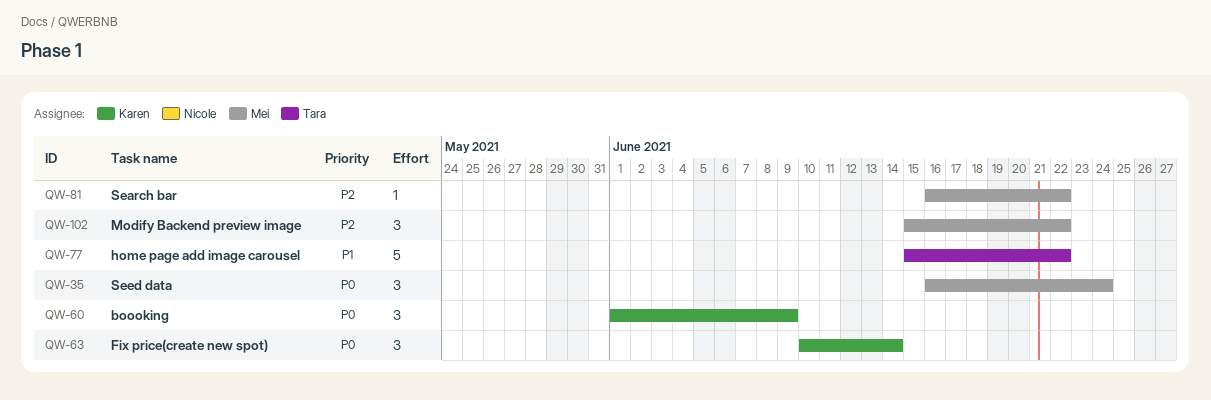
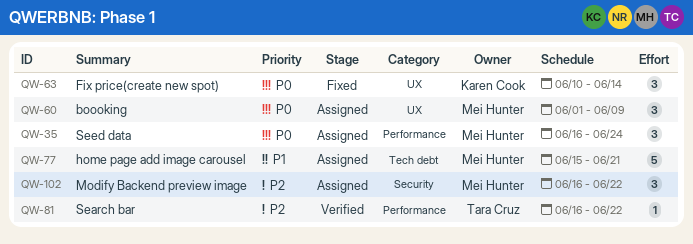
QW-60, owner: Karen Cook -> Mei Hunter
QW-77, owner: Tara Cruz -> Mei Hunter
QW-77, due: Jun 22 -> Jun 21
QW-81, owner: Mei Hunter -> Tara Cruz
QW-102, start: Jun 15 -> Jun 16

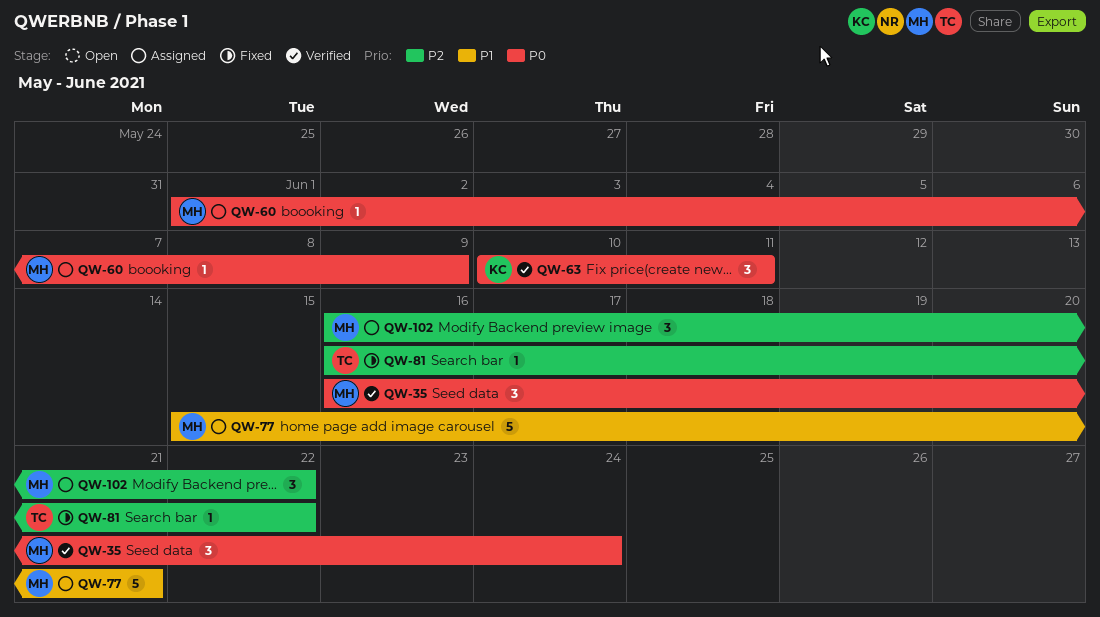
QW-35, status: Assigned -> Verified
QW-60, estimate: 3 -> 1
QW-63, status: Fixed -> Verified
QW-63, due: Jun 14 -> Jun 11
QW-81, status: Verified -> Fixed

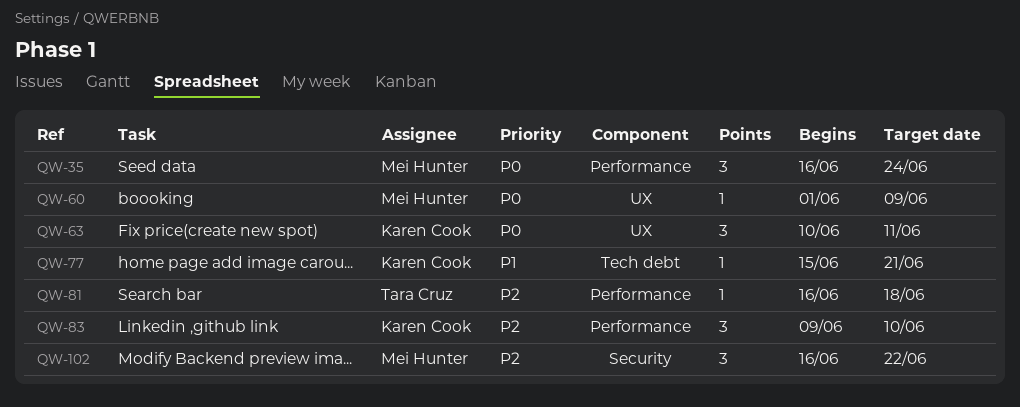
QW-77, owner: Mei Hunter -> Karen Cook
QW-77, estimate: 5 -> 1
QW-81, due: Jun 22 -> Jun 18
QW-83: none -> present

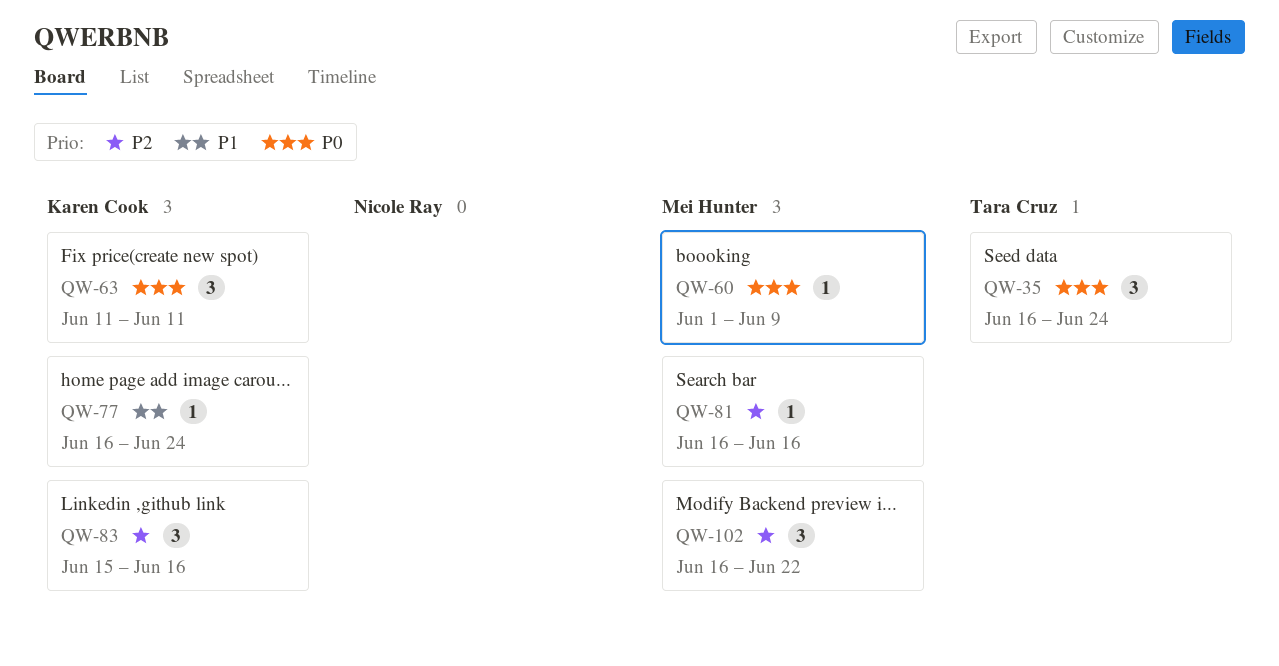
QW-35, owner: Mei Hunter -> Tara Cruz
QW-63, start: Jun 10 -> Jun 11
QW-77, start: Jun 15 -> Jun 16
QW-77, due: Jun 21 -> Jun 24
QW-81, owner: Tara Cruz -> Mei Hunter
QW-81, due: Jun 18 -> Jun 16
QW-83, start: Jun 9 -> Jun 15
QW-83, due: Jun 10 -> Jun 16

